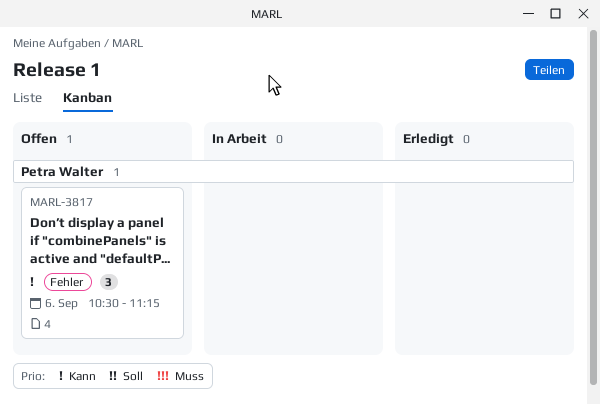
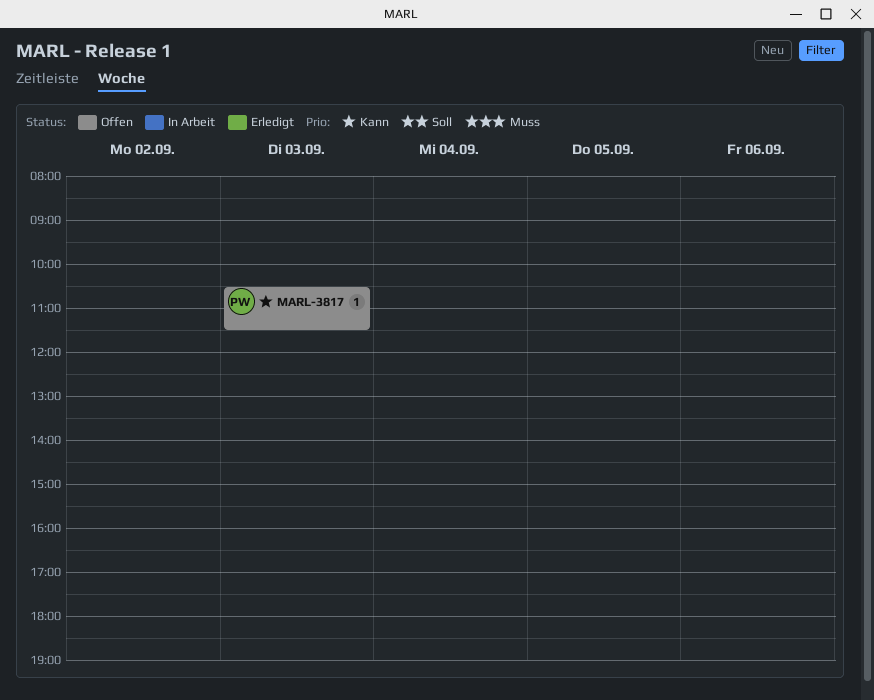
MARL-3817, estimate: 3 -> 1
MARL-3817, day: Sep 6 -> Sep 3
MARL-3817, ends: 11:15 -> 11:30

